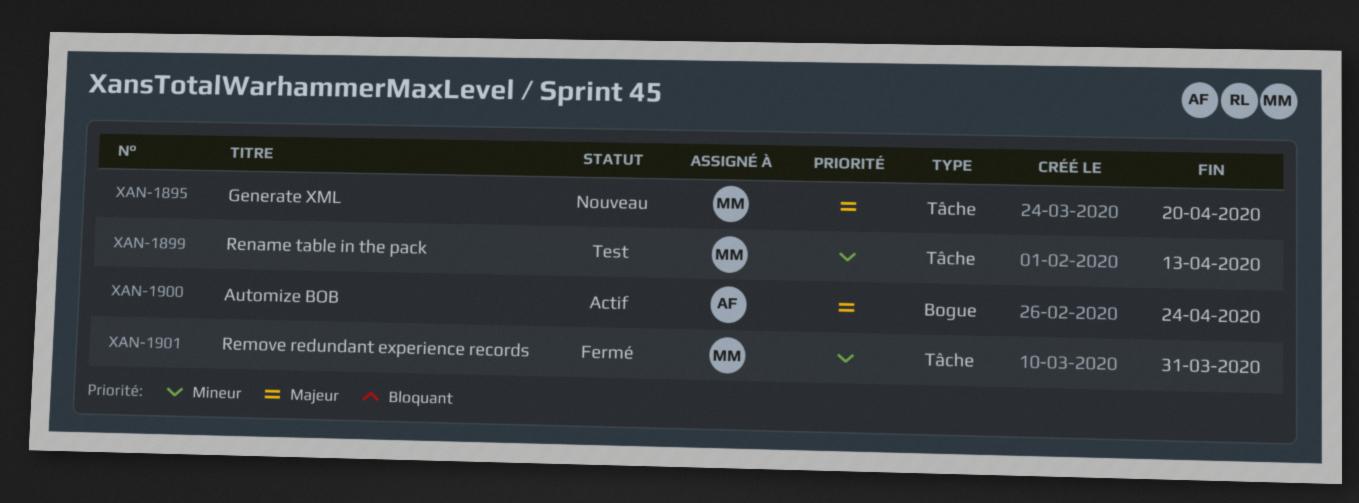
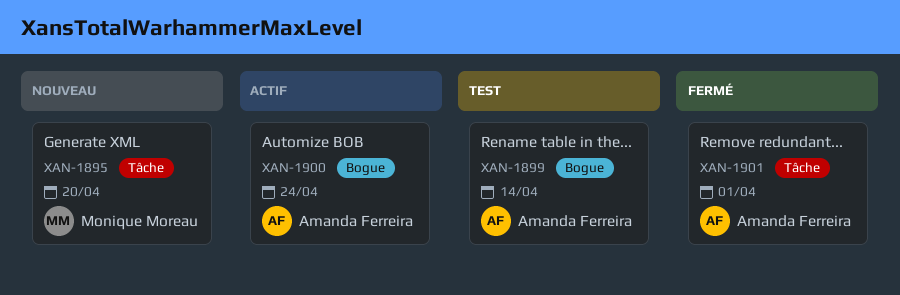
XAN-1899, owner: Monique Moreau -> Amanda Ferreira
XAN-1899, label: Tâche -> Bogue
XAN-1899, due: Apr 13 -> Apr 14
XAN-1901, owner: Monique Moreau -> Amanda Ferreira
XAN-1901, due: Mar 31 -> Apr 1

